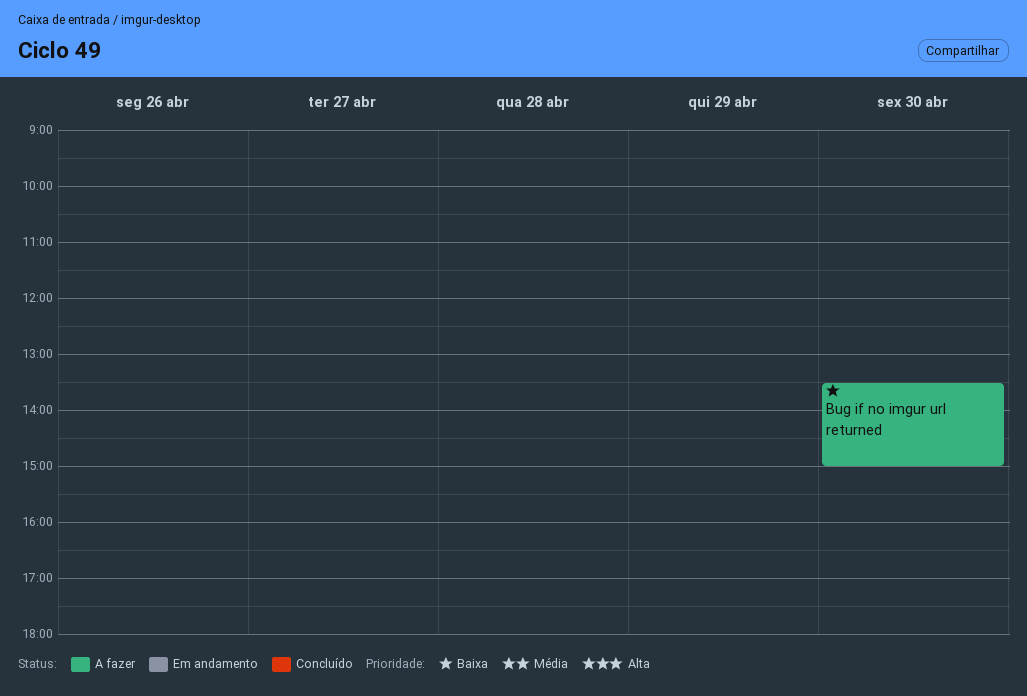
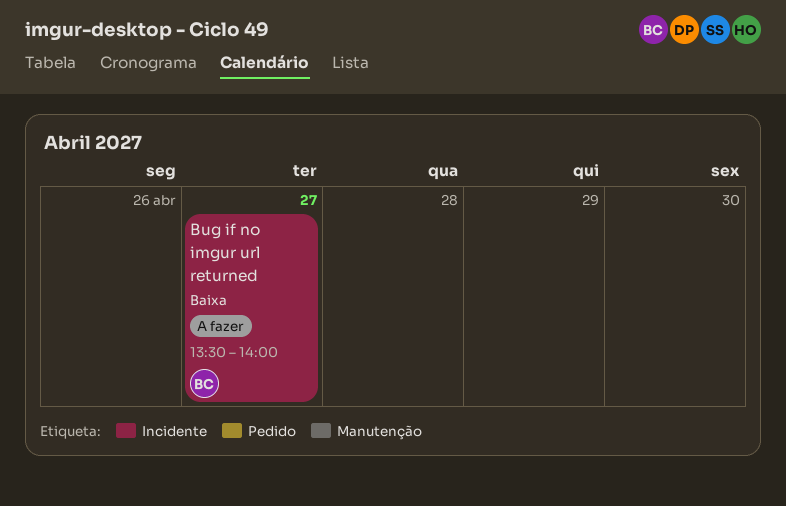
Bug if no imgur url returned, day: Apr 30 -> Apr 27
Bug if no imgur url returned, ends: 15:00 -> 14:00

